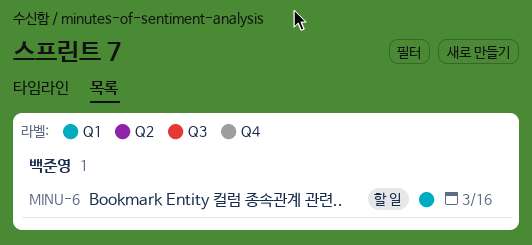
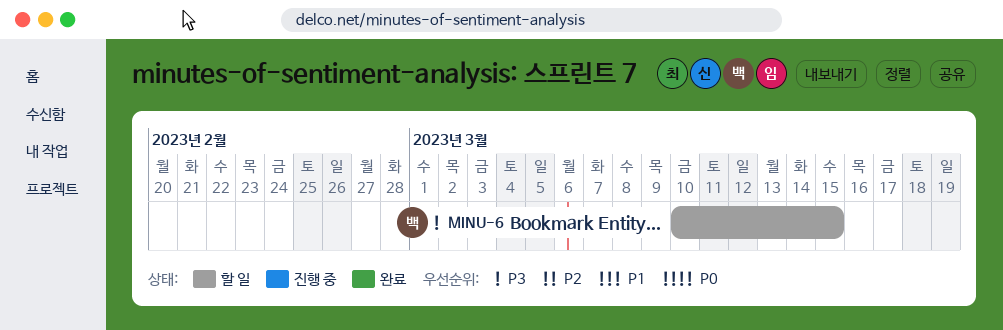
MINU-6, due: Mar 16 -> Mar 15

